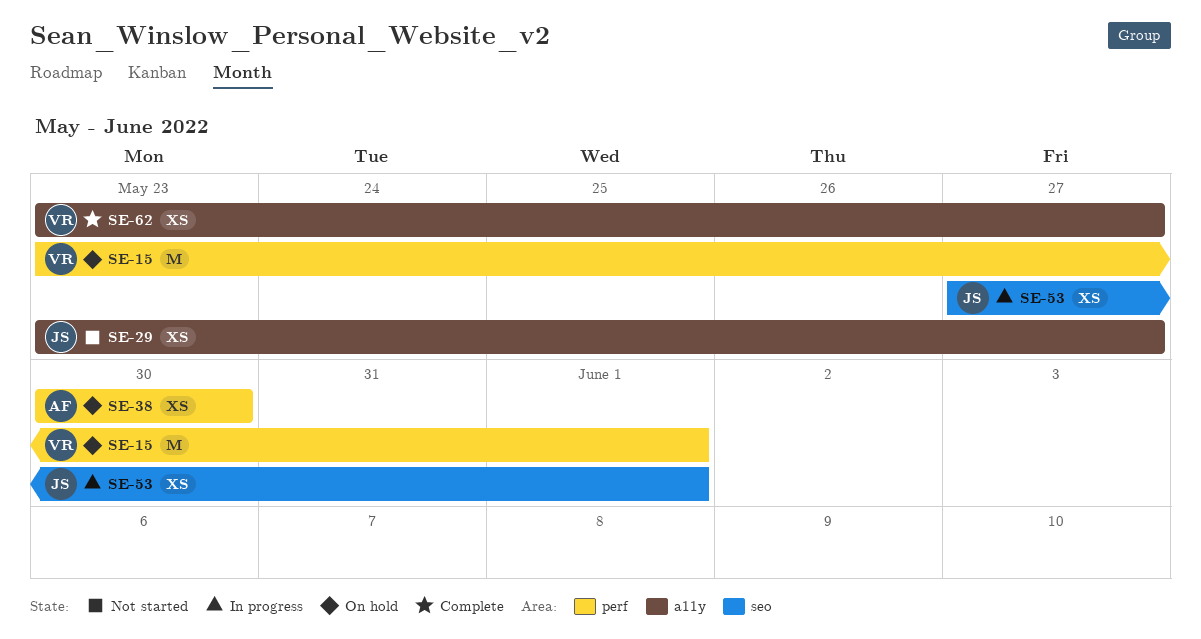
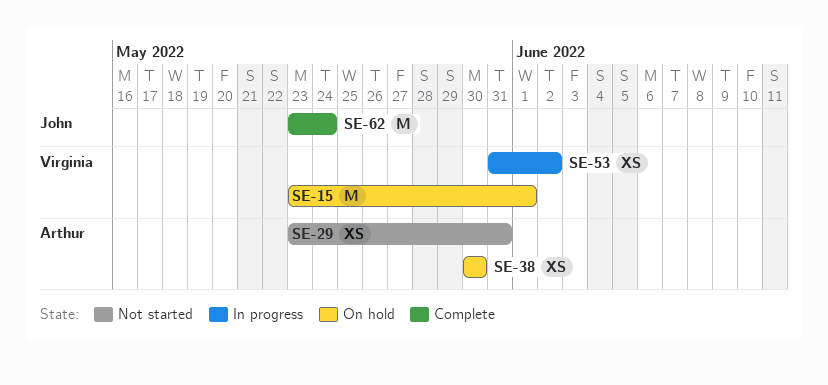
SE-29, owner: John -> Arthur
SE-29, due: May 27 -> May 31
SE-53, owner: John -> Virginia
SE-53, start: May 27 -> May 31
SE-53, due: Jun 1 -> Jun 2
SE-62, owner: Virginia -> John
SE-62, estimate: XS -> M
SE-62, due: May 27 -> May 24

